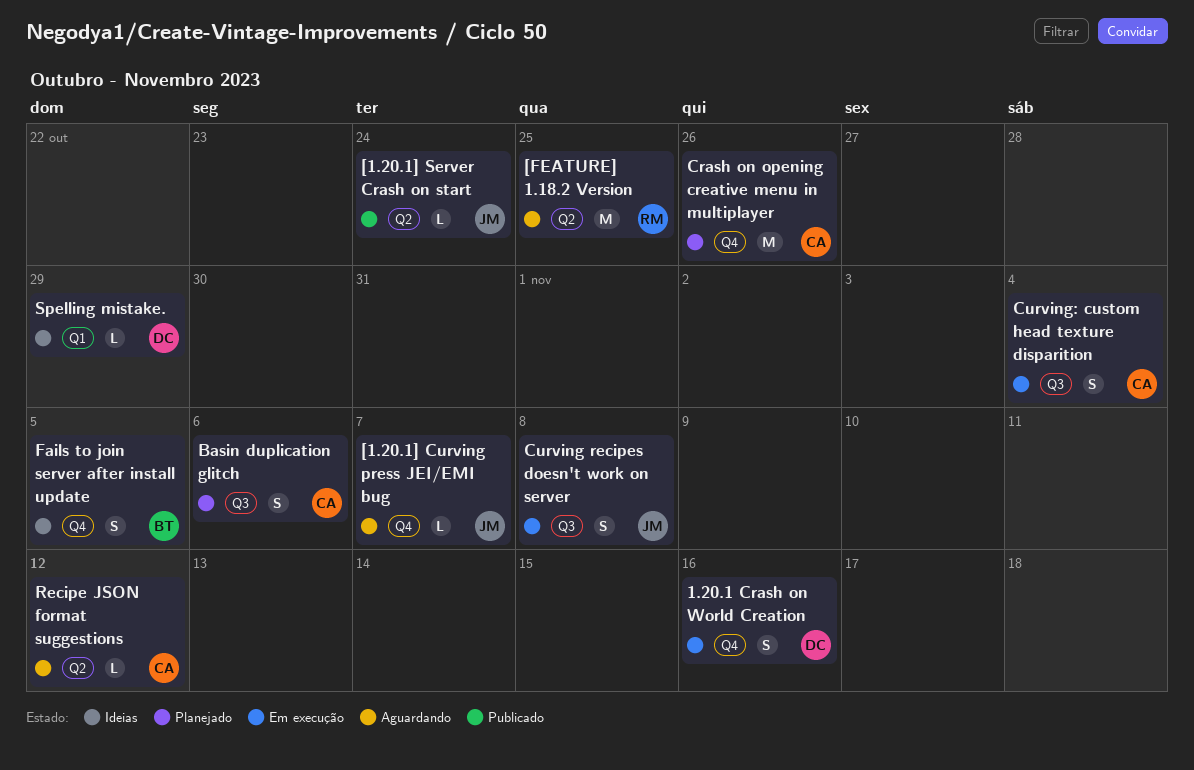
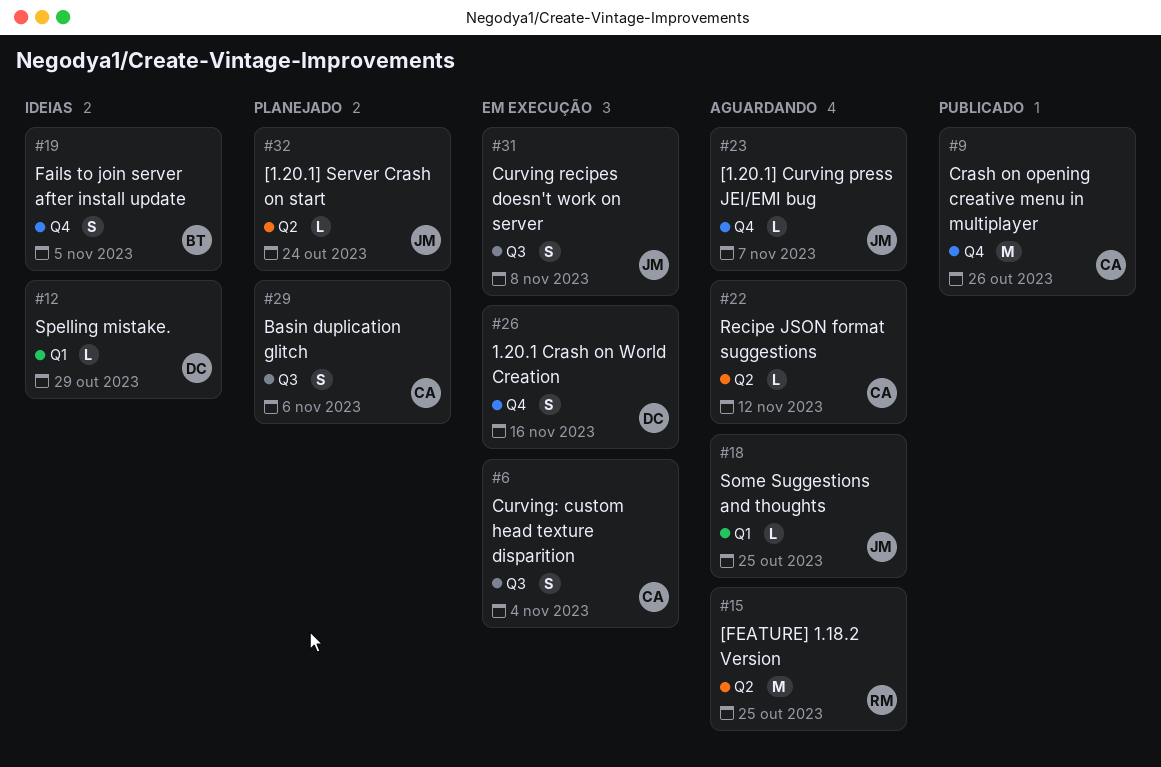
[1.20.1] Server Crash on start, status: Publicado -> Planejado
Crash on opening creative menu in multiplayer, status: Planejado -> Publicado
Some Suggestions and thoughts: none -> present

